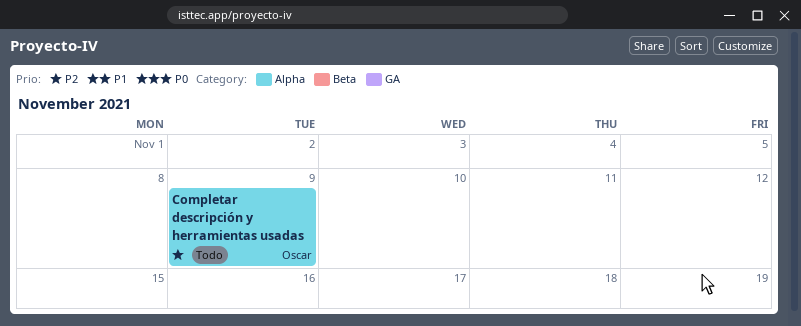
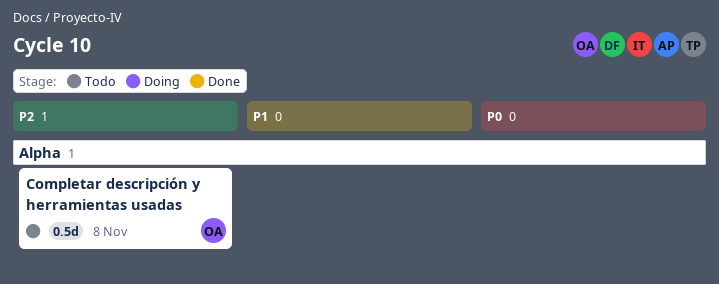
Completar descripción y herramientas usadas, due: Nov 9 -> Nov 8

